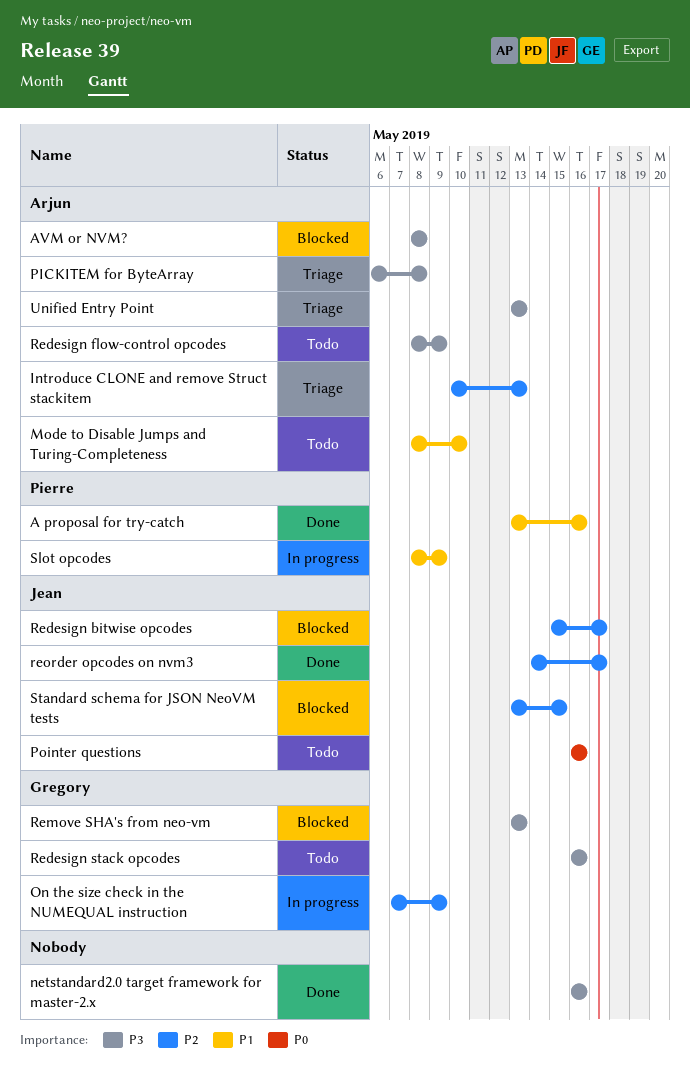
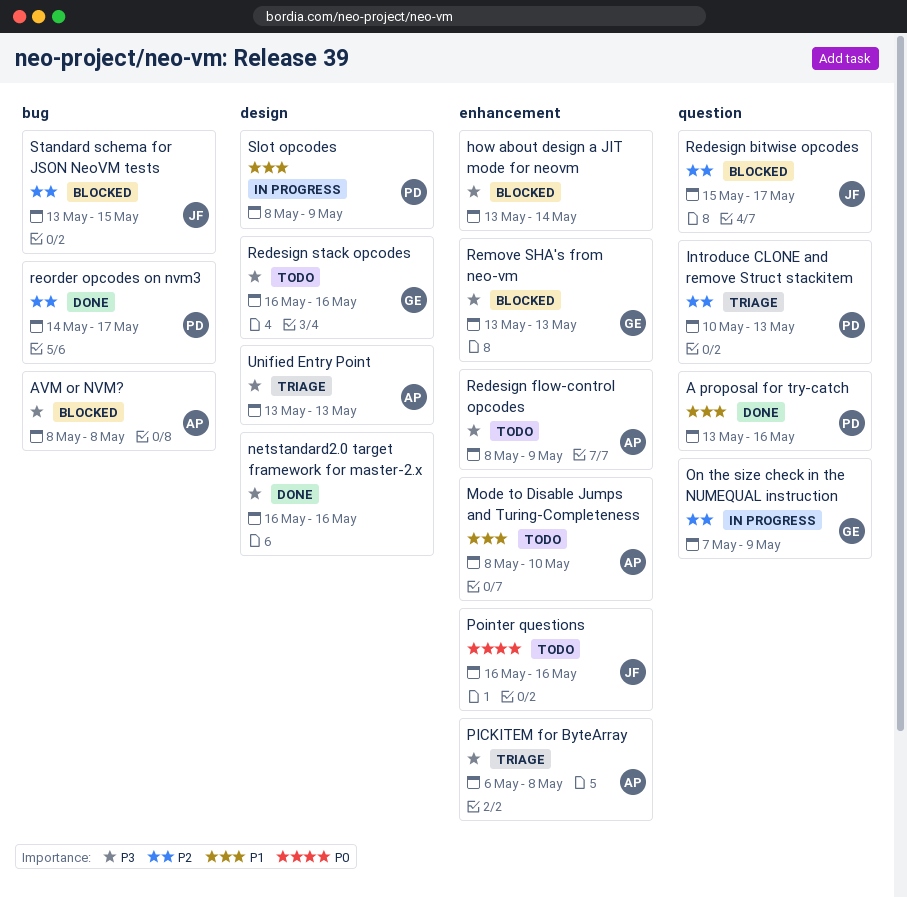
how about design a JIT mode for neovm: none -> present
Introduce CLONE and remove Struct stackitem, owner: Arjun -> Pierre
reorder opcodes on nvm3, owner: Jean -> Pierre

